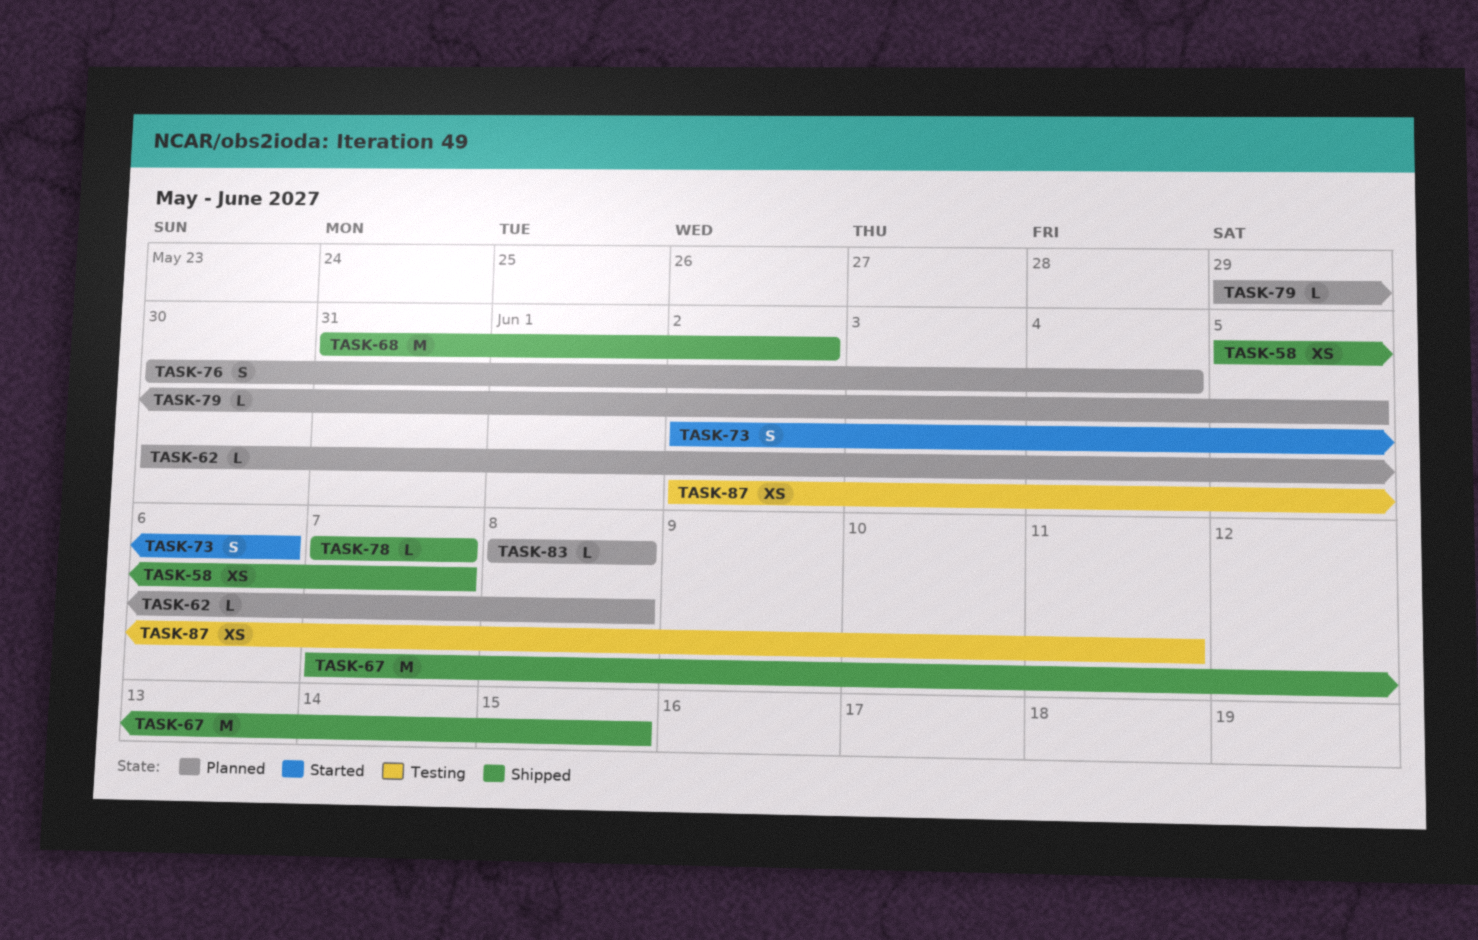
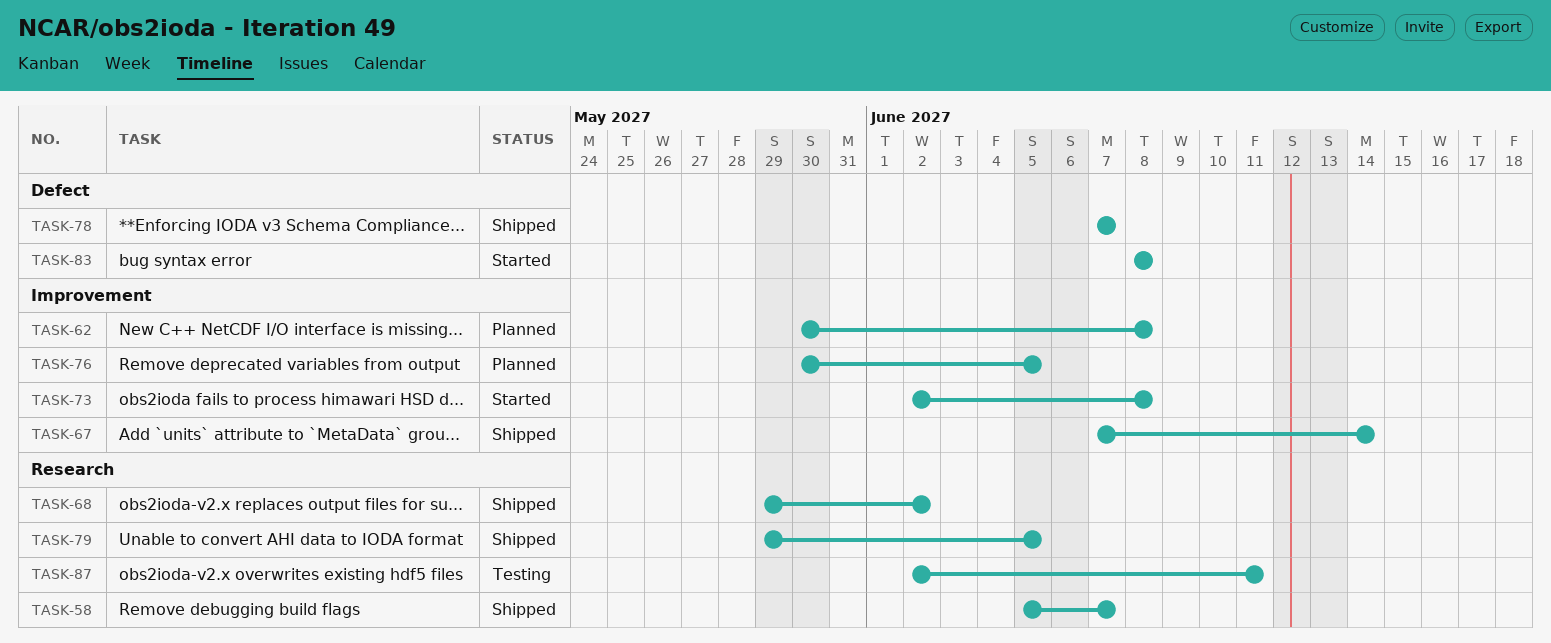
TASK-67, due: Jun 15 -> Jun 14
TASK-68, start: May 31 -> May 29
TASK-73, due: Jun 6 -> Jun 8
TASK-76, due: Jun 4 -> Jun 5
TASK-79, status: Planned -> Shipped
TASK-83, status: Planned -> Started

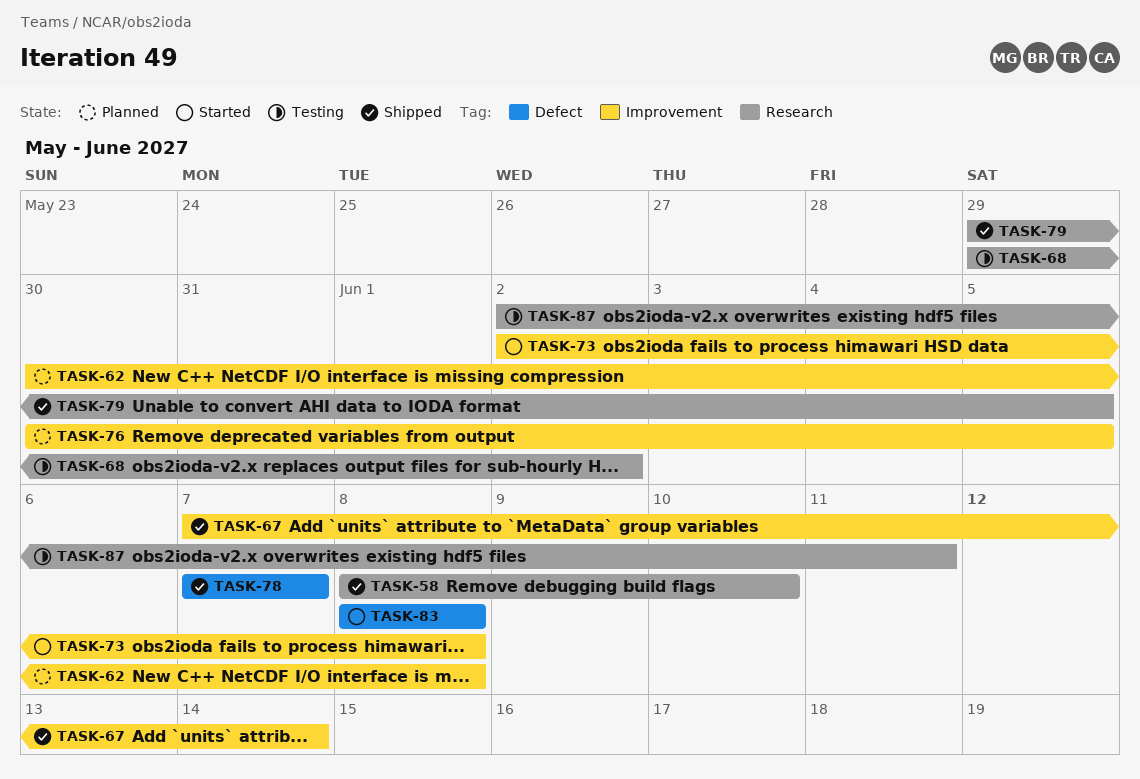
TASK-58, start: Jun 5 -> Jun 8
TASK-58, due: Jun 7 -> Jun 10
TASK-68, status: Shipped -> Testing

